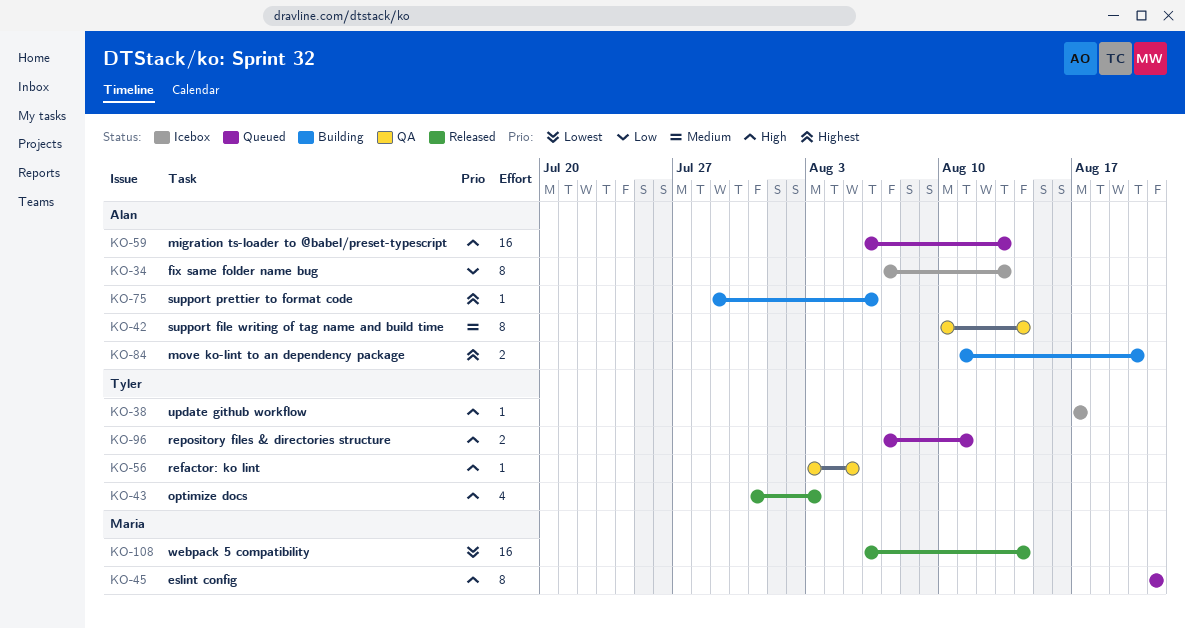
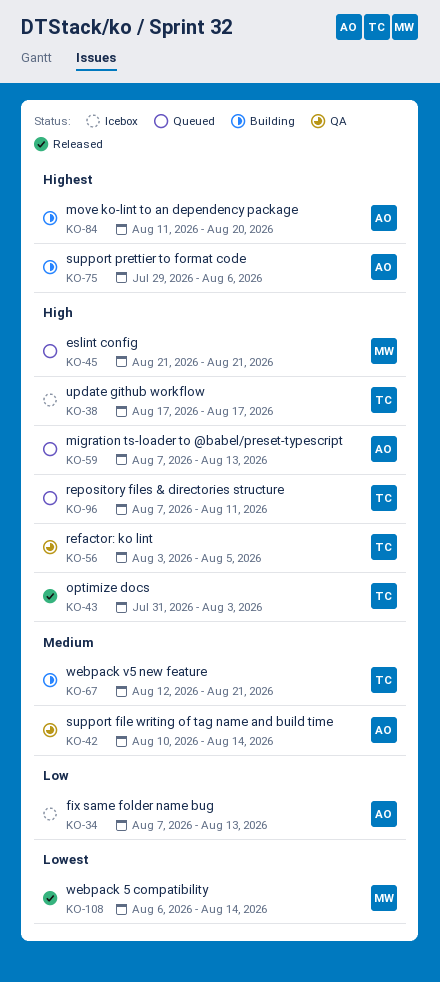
KO-59, start: Aug 6 -> Aug 7
KO-67: none -> present

